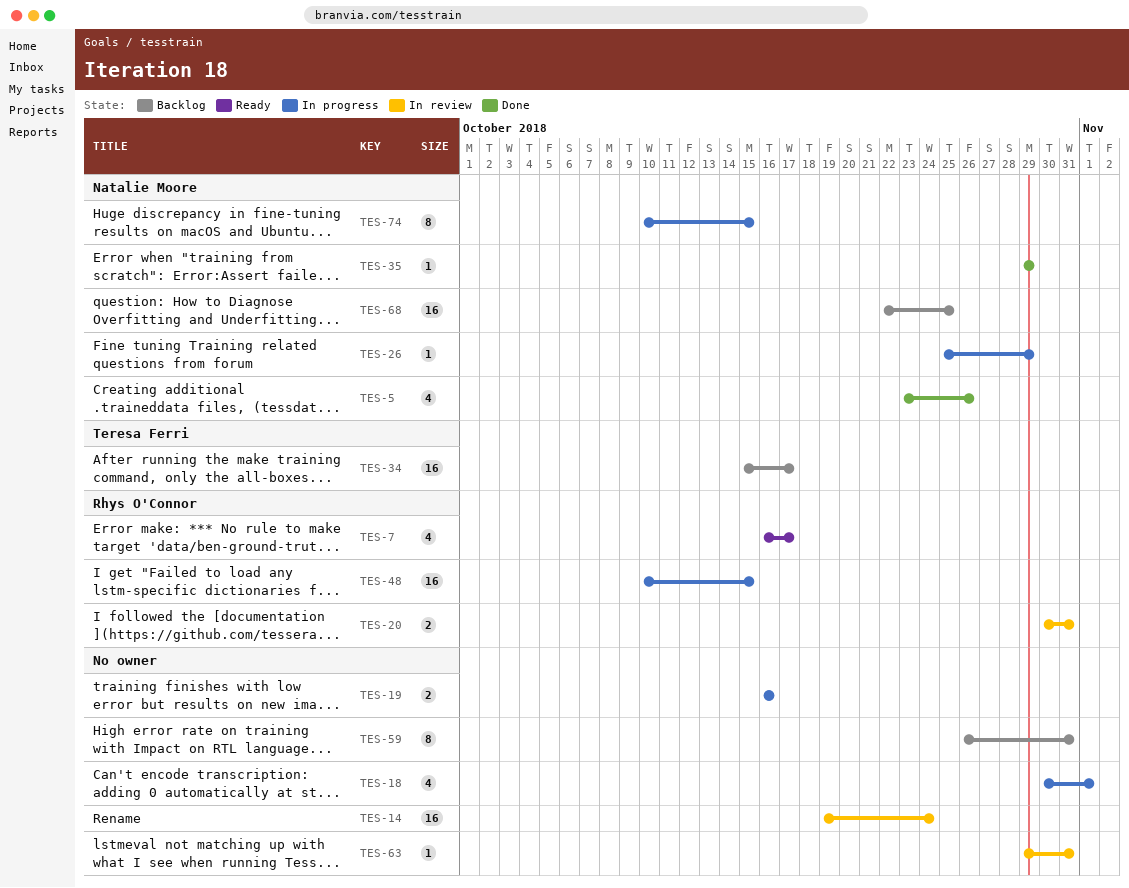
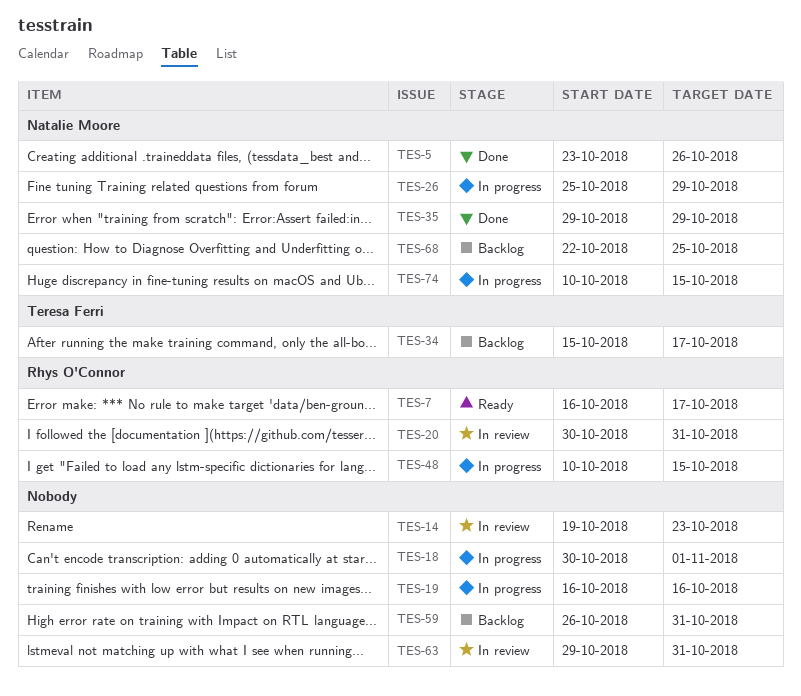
TES-14, due: Oct 24 -> Oct 23

